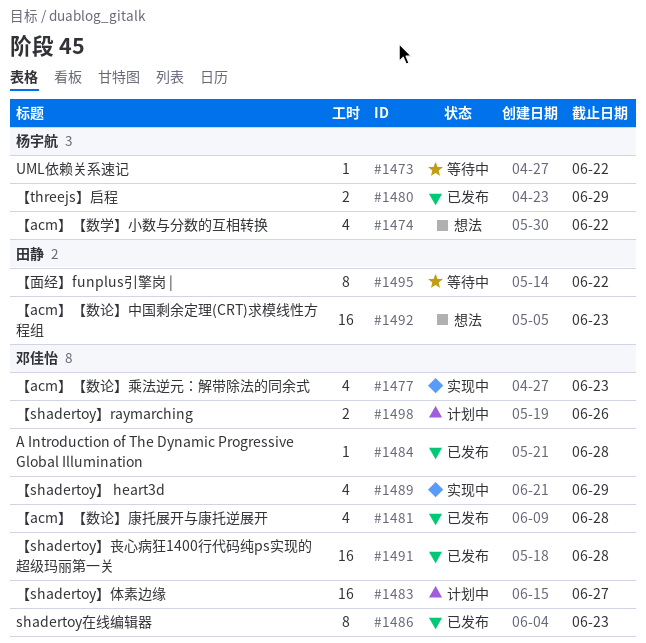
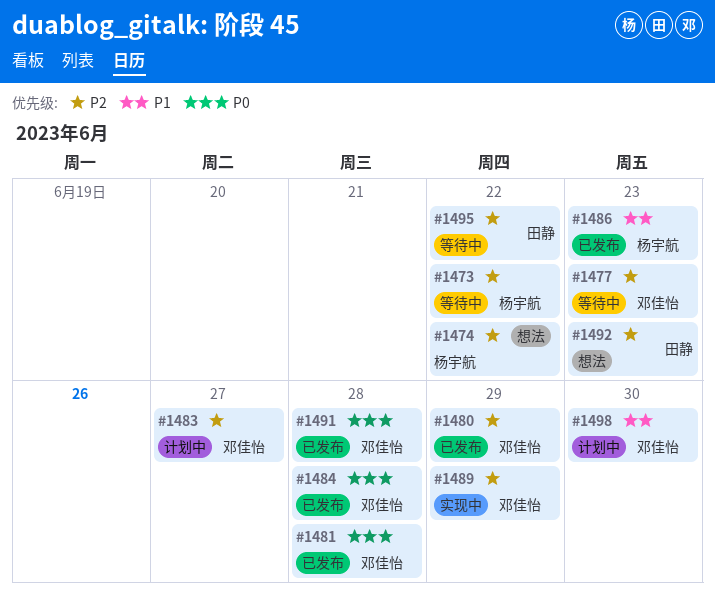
#1477, status: 实现中 -> 等待中
#1480, owner: 杨宇航 -> 邓佳怡
#1486, owner: 邓佳怡 -> 杨宇航
#1498, due: Jun 26 -> Jun 30

